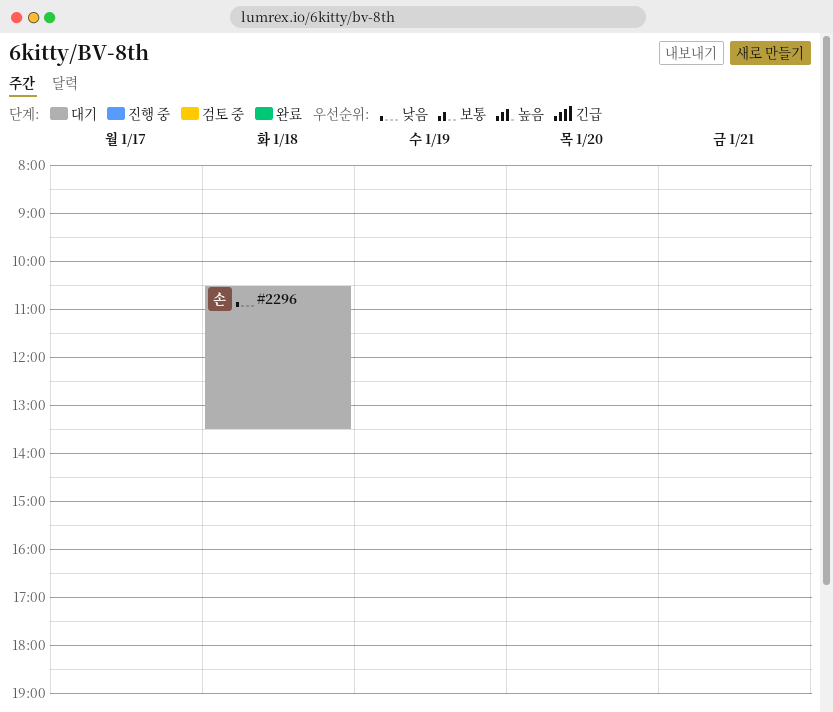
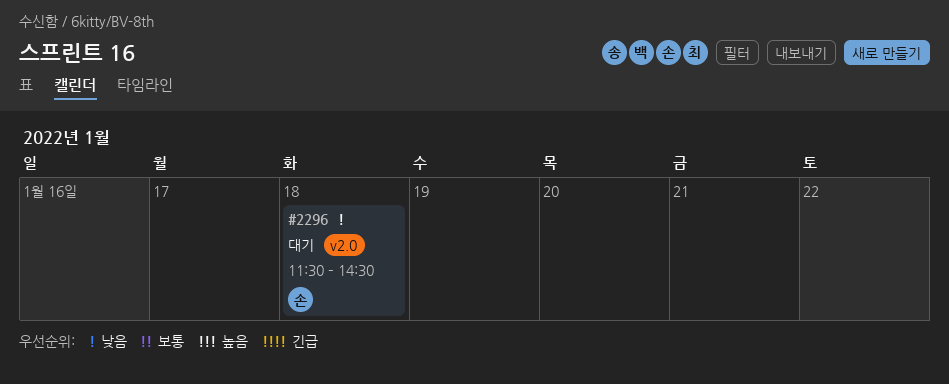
#2296, begins: 10:30 -> 11:30
#2296, ends: 13:30 -> 14:30

